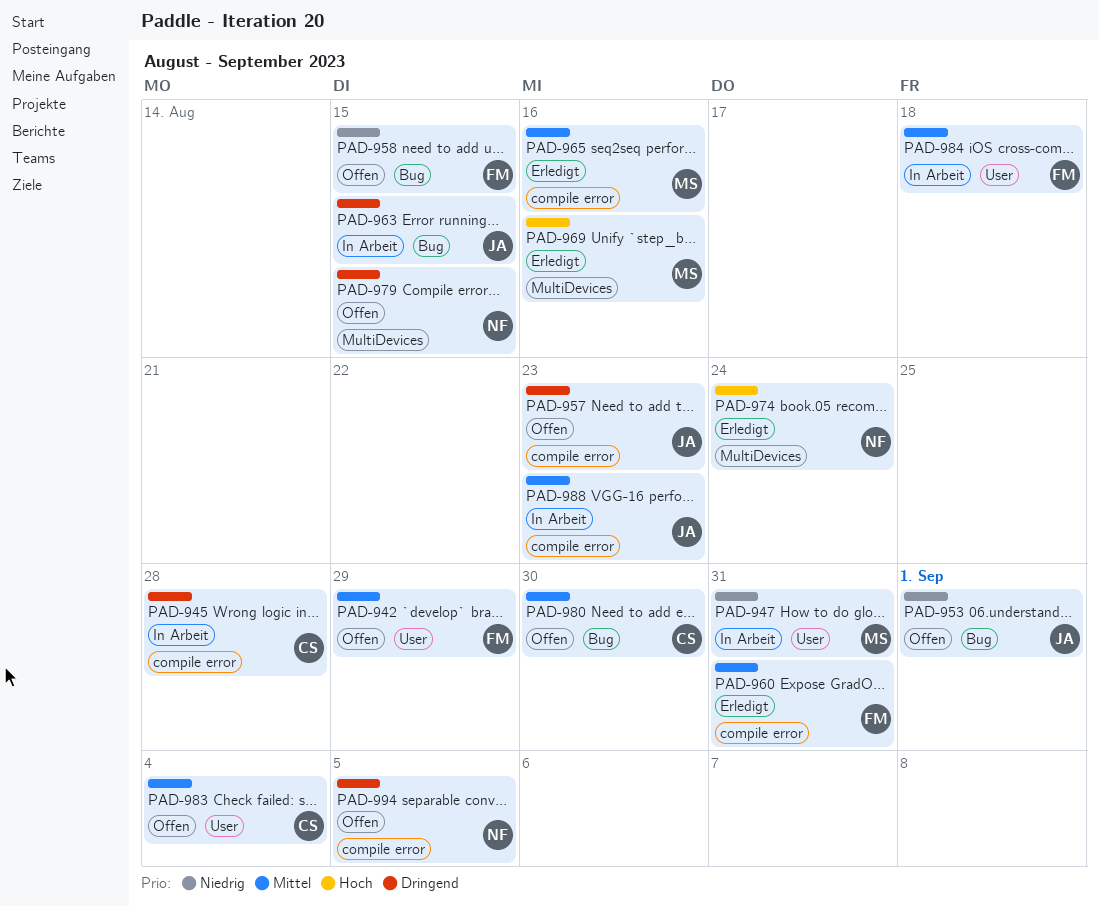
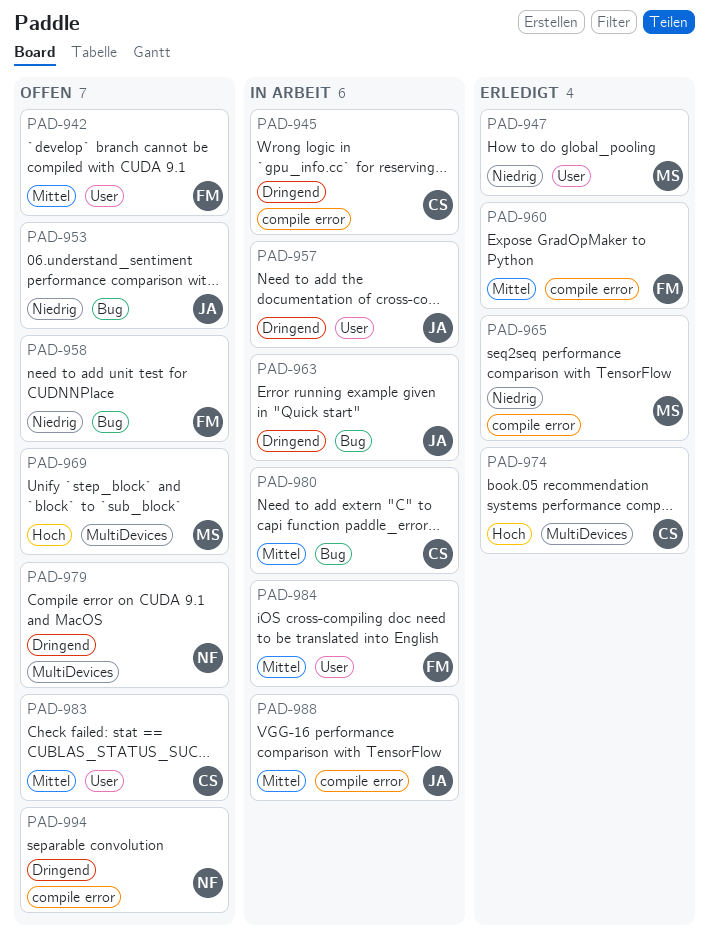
PAD-947, status: In Arbeit -> Erledigt
PAD-957, status: Offen -> In Arbeit
PAD-957, label: compile error -> User
PAD-965, priority: Mittel -> Niedrig
PAD-969, status: Erledigt -> Offen
PAD-974, owner: NF -> CS
PAD-980, status: Offen -> In Arbeit

